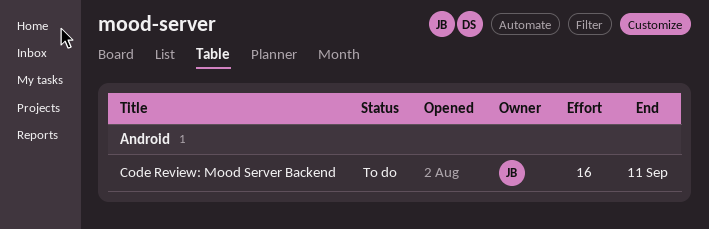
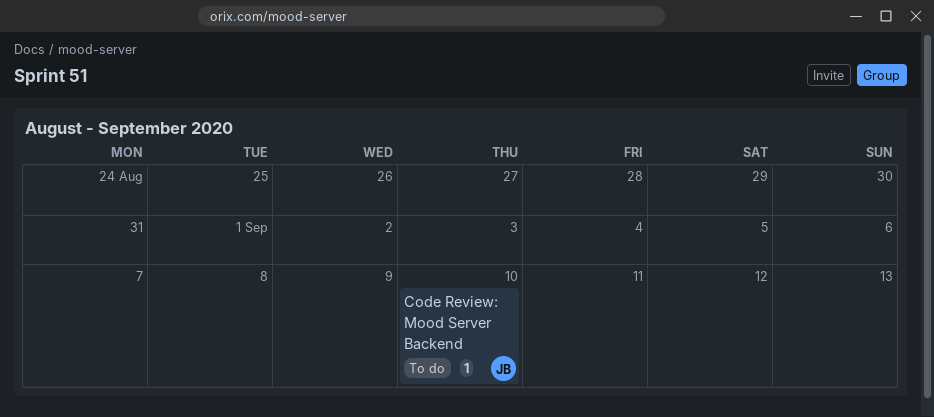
Code Review: Mood Server Backend, estimate: 16 -> 1
Code Review: Mood Server Backend, due: Sep 11 -> Sep 10

